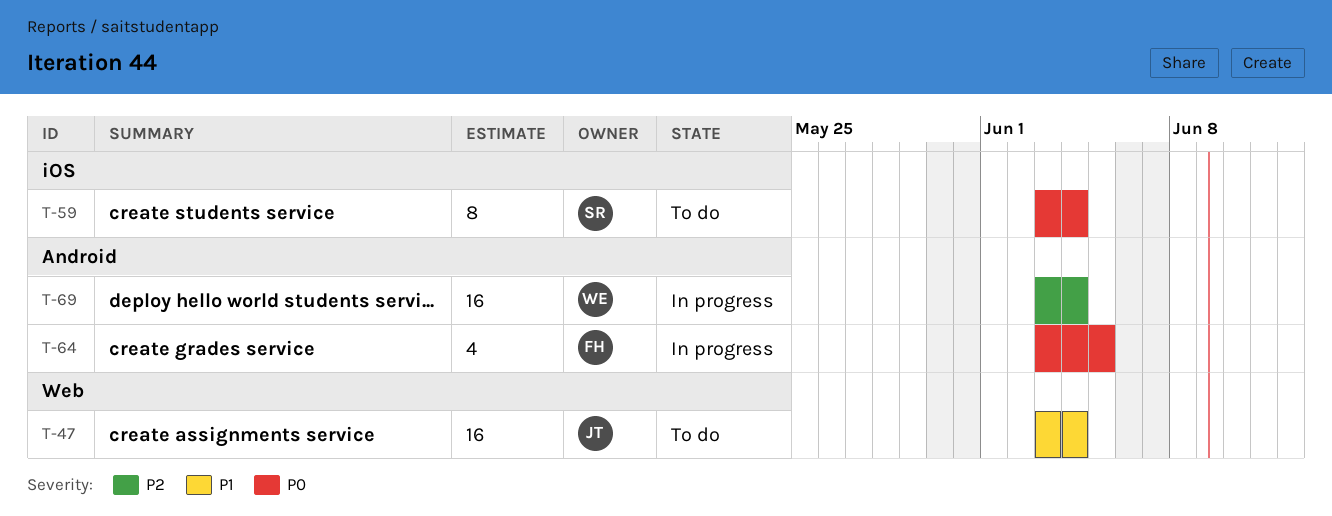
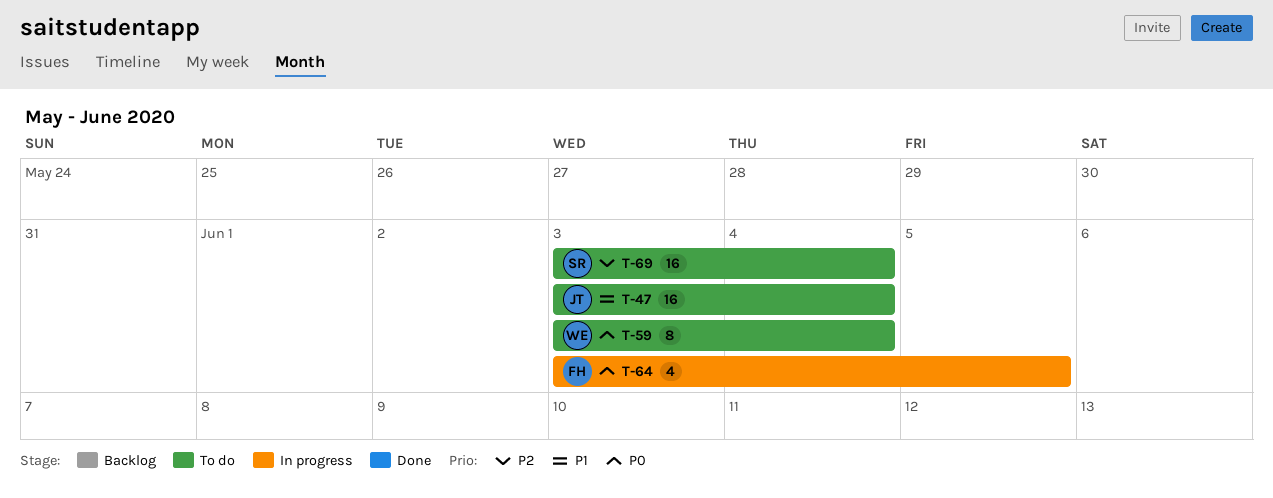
T-59, owner: SR -> WE
T-69, status: In progress -> To do
T-69, owner: WE -> SR

